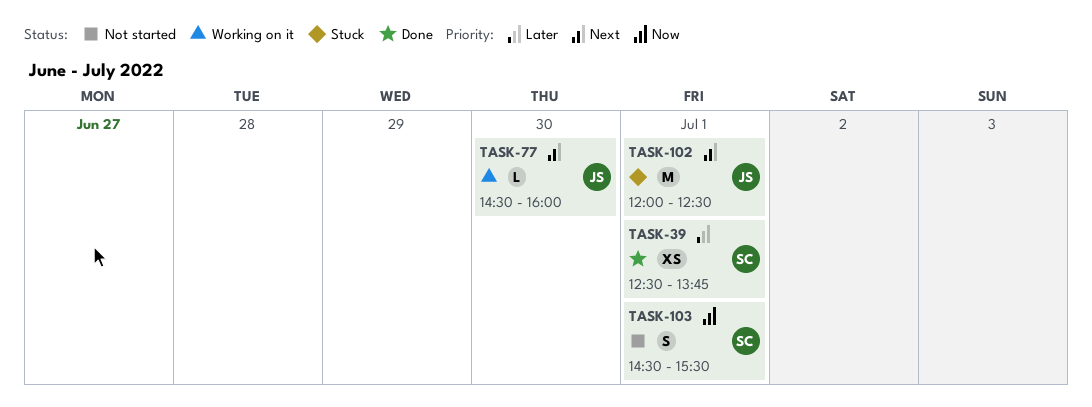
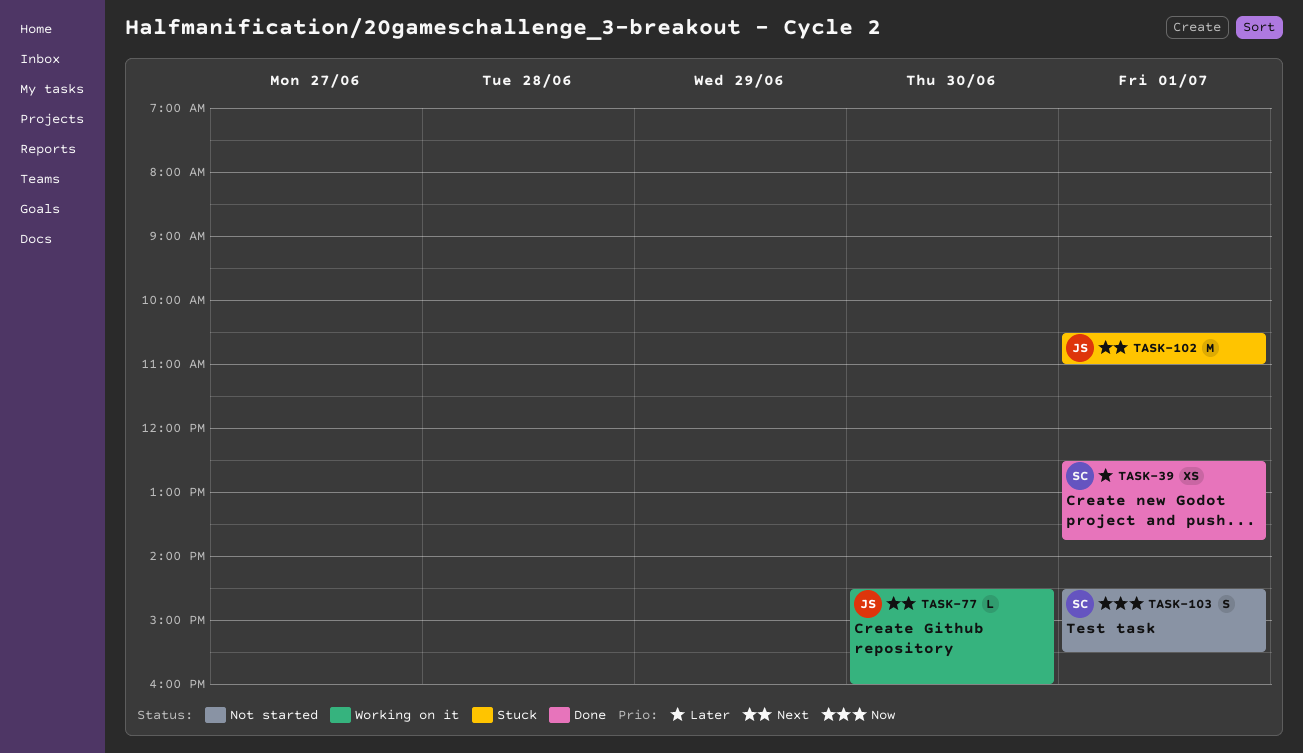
TASK-102, begins: 12:00 -> 10:30
TASK-102, ends: 12:30 -> 11:00

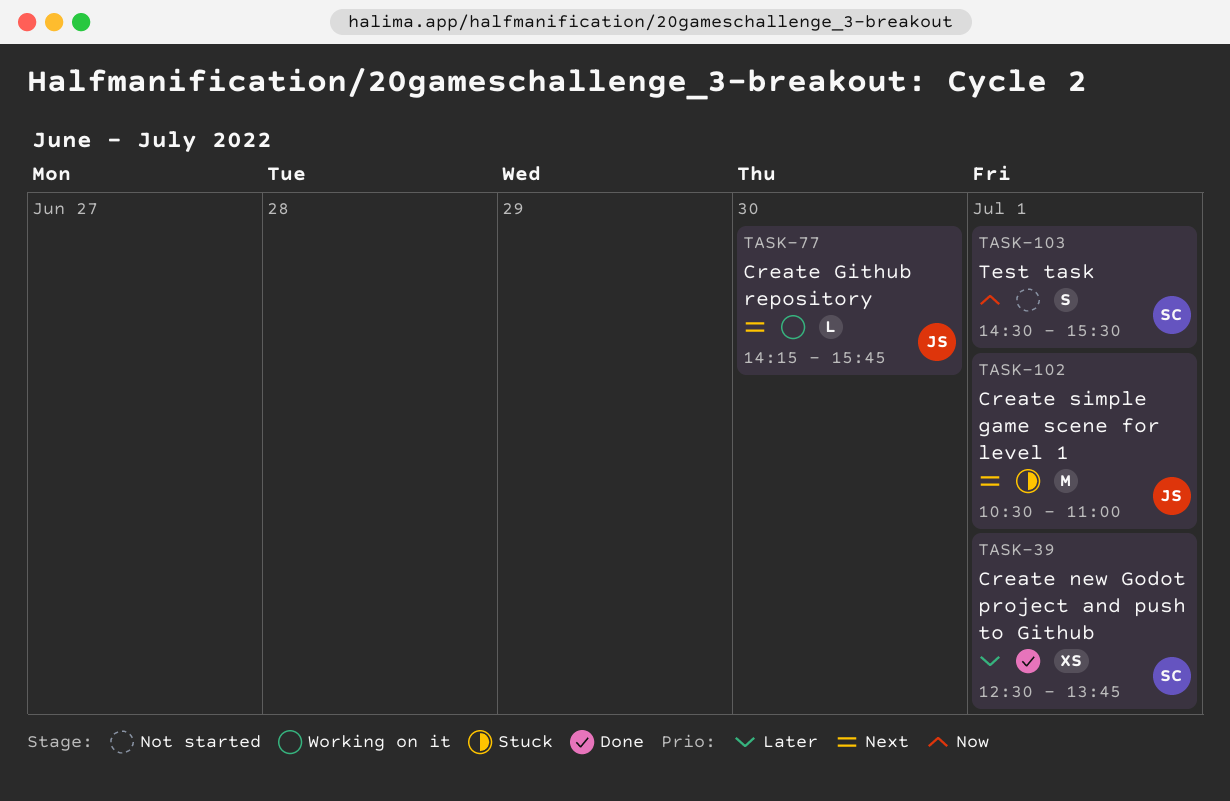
TASK-77, begins: 14:30 -> 14:15
TASK-77, ends: 16:00 -> 15:45

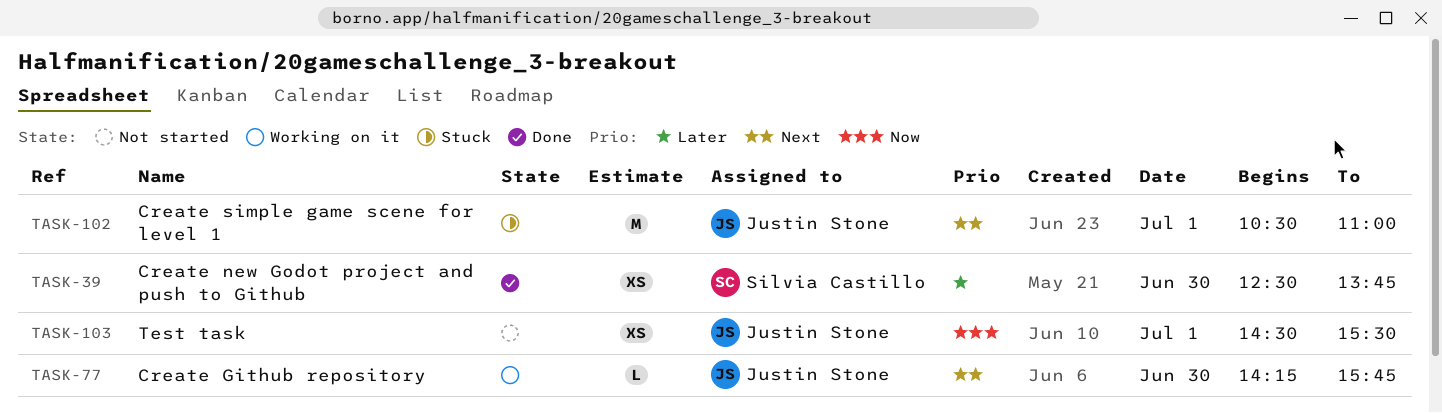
TASK-39, day: Jul 1 -> Jun 30
TASK-103, owner: Silvia Castillo -> Justin Stone
TASK-103, estimate: S -> XS

